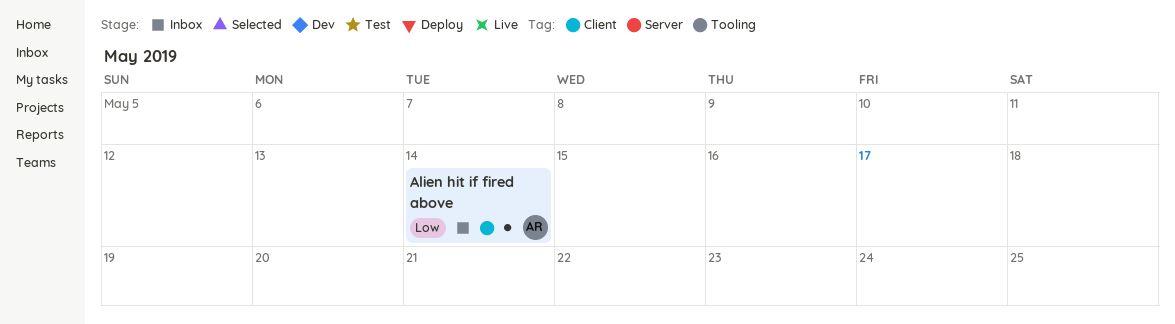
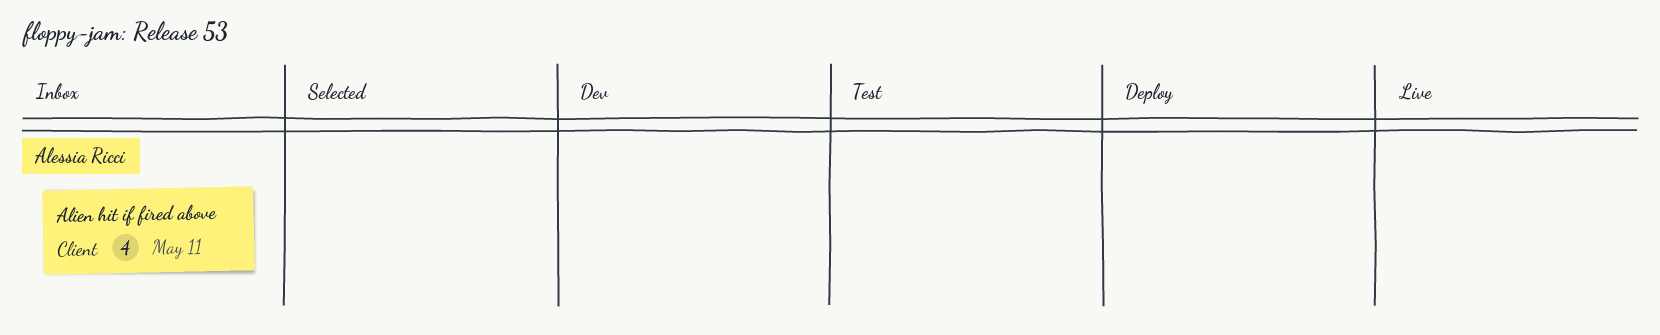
Alien hit if fired above, estimate: 1 -> 4
Alien hit if fired above, due: May 14 -> May 11

